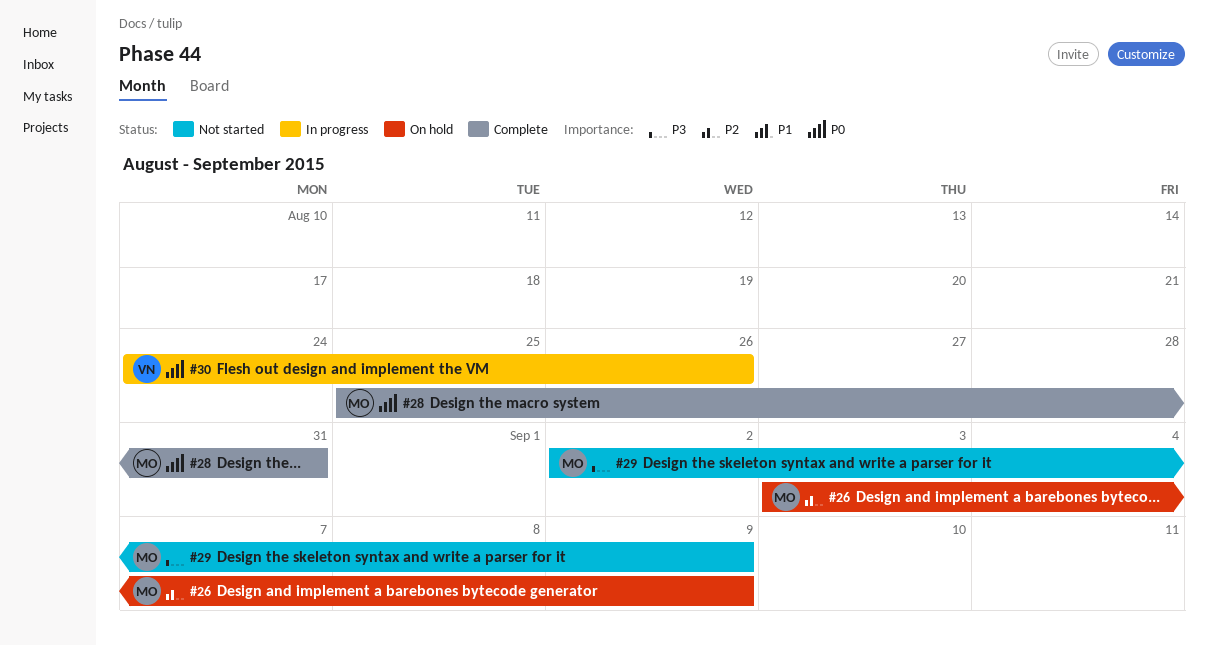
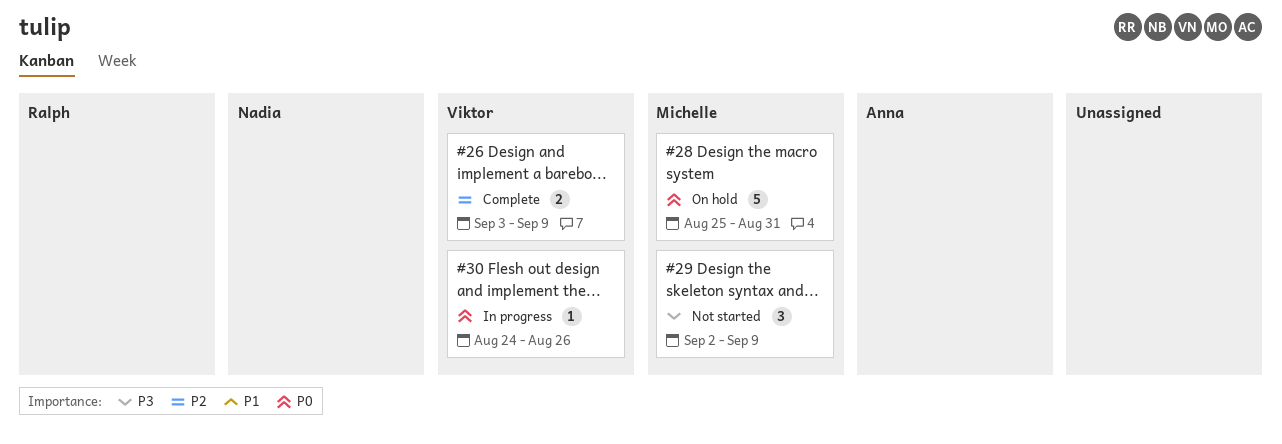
#26, status: On hold -> Complete
#26, owner: Michelle -> Viktor
#28, status: Complete -> On hold

